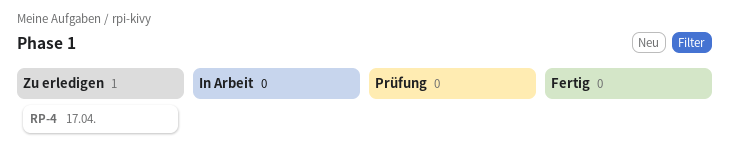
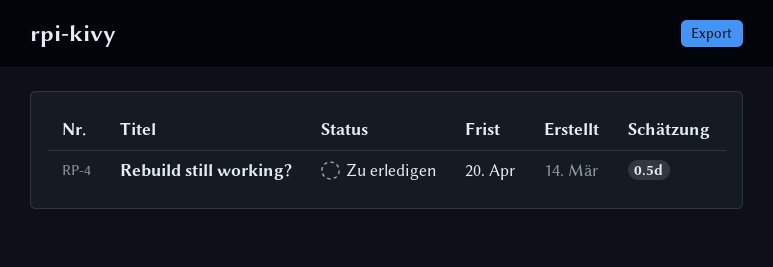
RP-4, due: Apr 17 -> Apr 20

